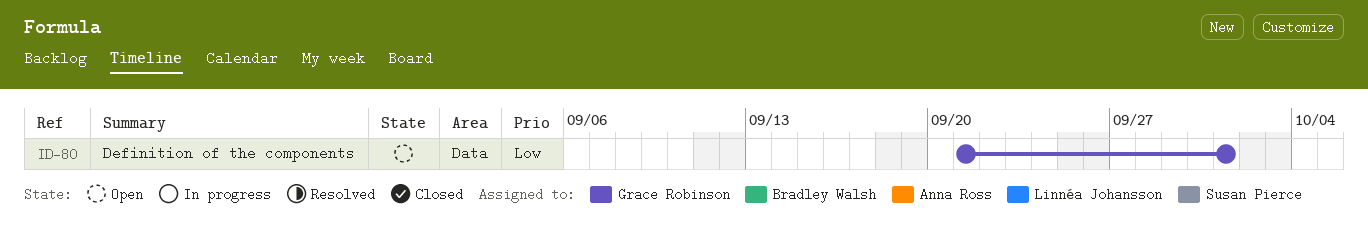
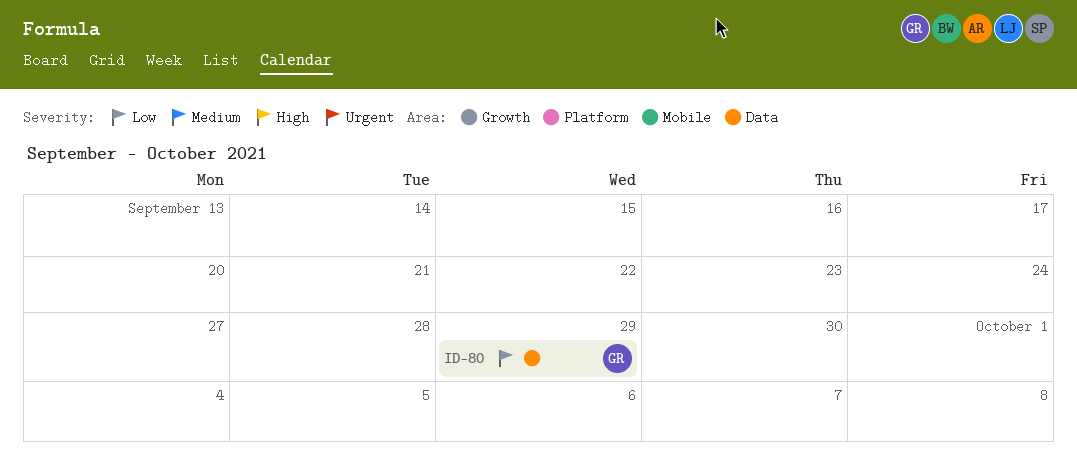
ID-80, due: Oct 1 -> Sep 29

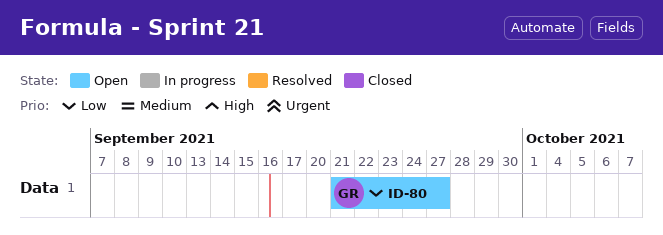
ID-80, due: Sep 29 -> Sep 27

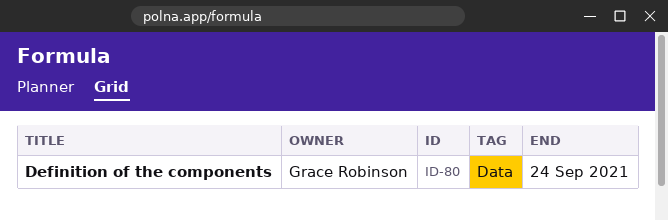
ID-80, due: Sep 27 -> Sep 24

